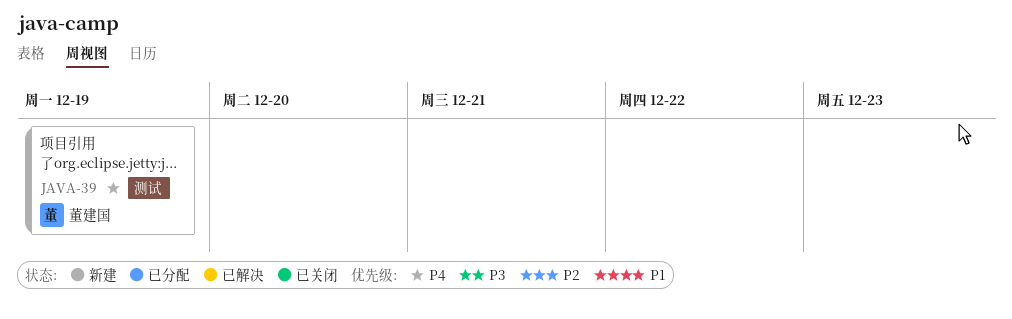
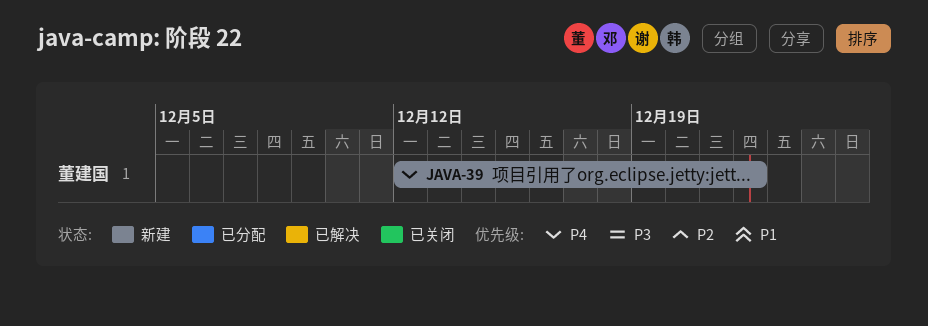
JAVA-39, due: Dec 19 -> Dec 22

